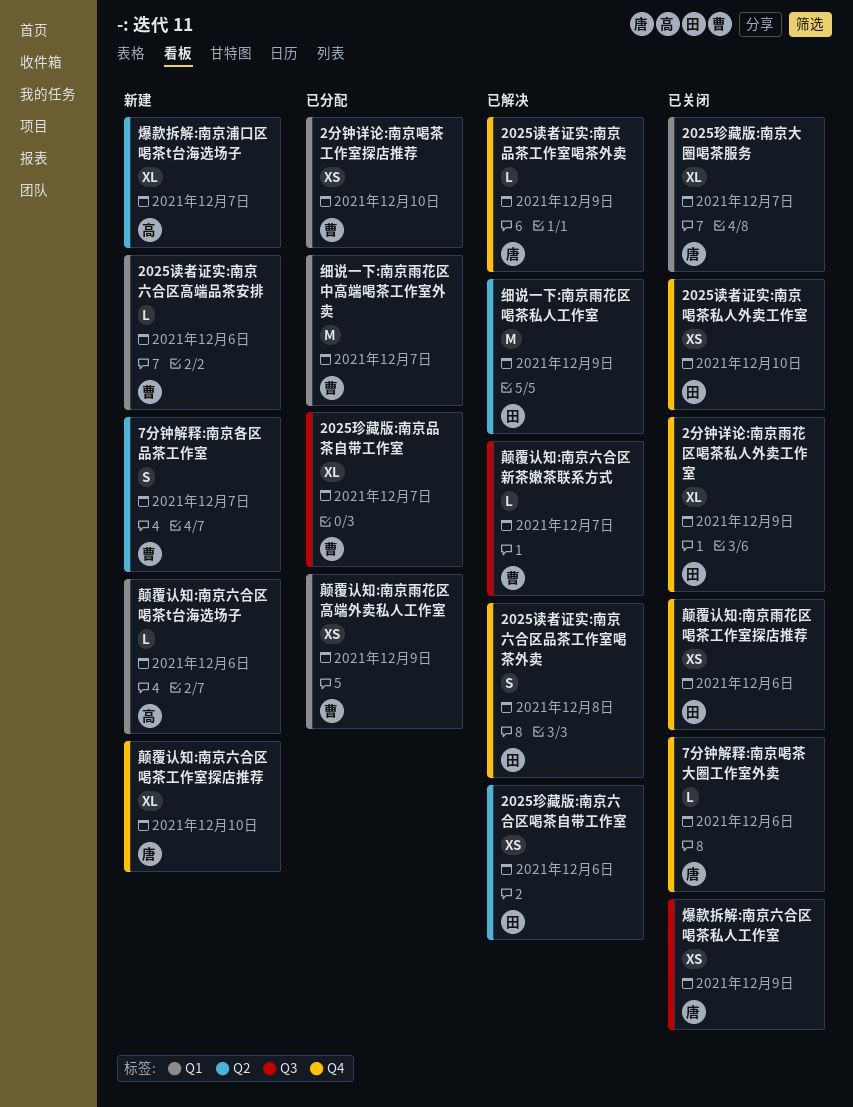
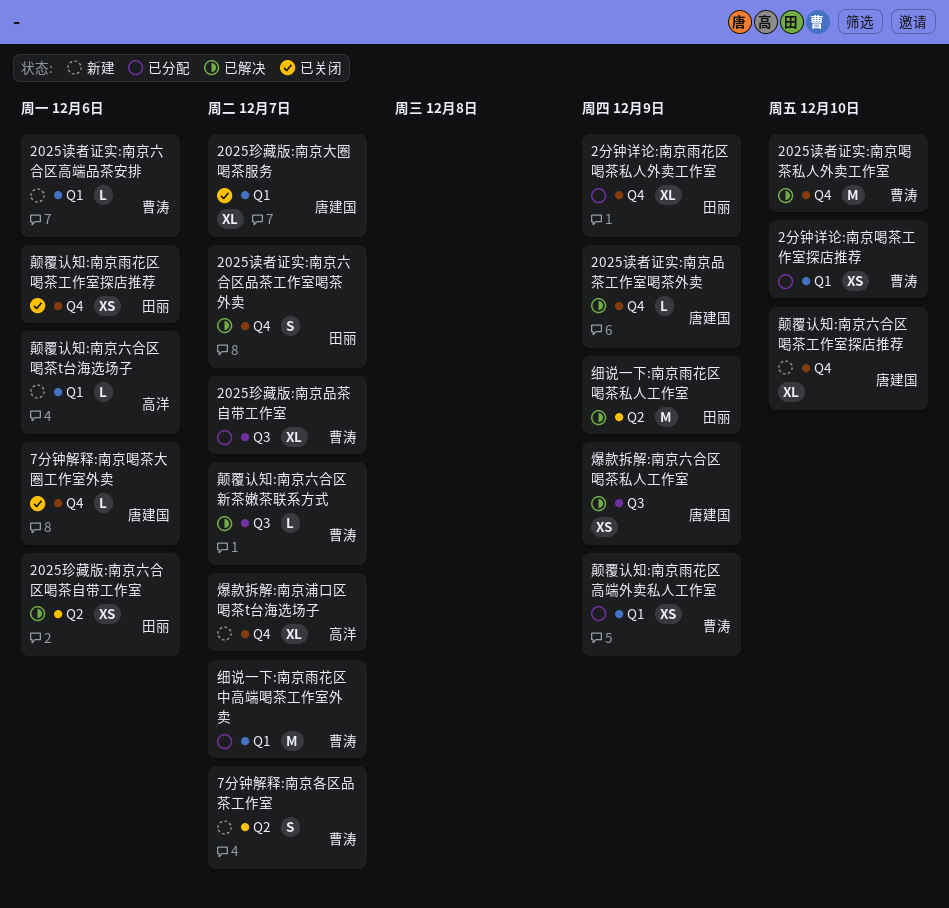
2025读者证实:南京六合区品茶工作室喝茶外卖, due: Dec 8 -> Dec 7
2025读者证实:南京喝茶私人外卖工作室, status: 已关闭 -> 已解决
2025读者证实:南京喝茶私人外卖工作室, owner: 田丽 -> 曹涛
2025读者证实:南京喝茶私人外卖工作室, estimate: XS -> M
2分钟详论:南京雨花区喝茶私人外卖工作室, status: 已关闭 -> 已分配
爆款拆解:南京六合区喝茶私人工作室, status: 已关闭 -> 已解决
爆款拆解:南京浦口区喝茶t台海选场子, label: Q2 -> Q4

